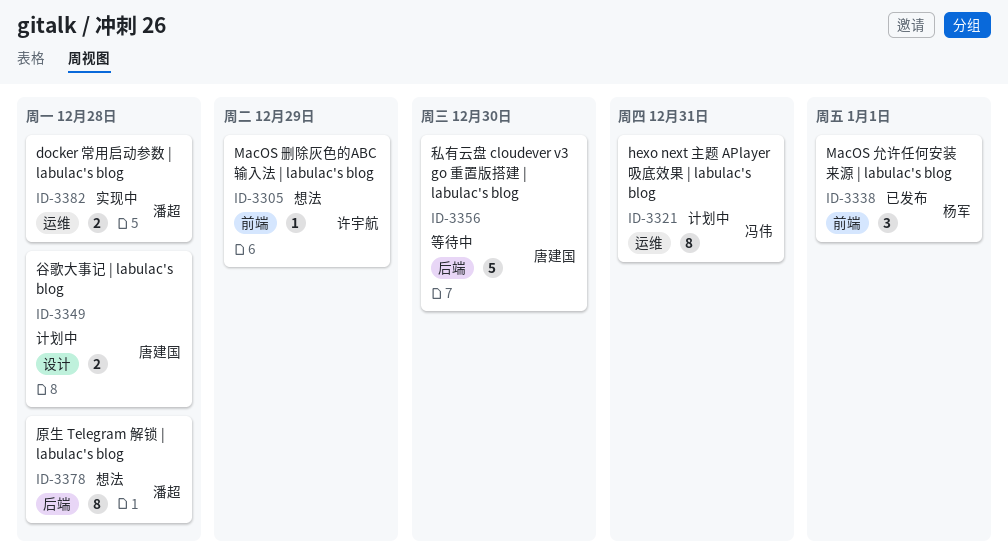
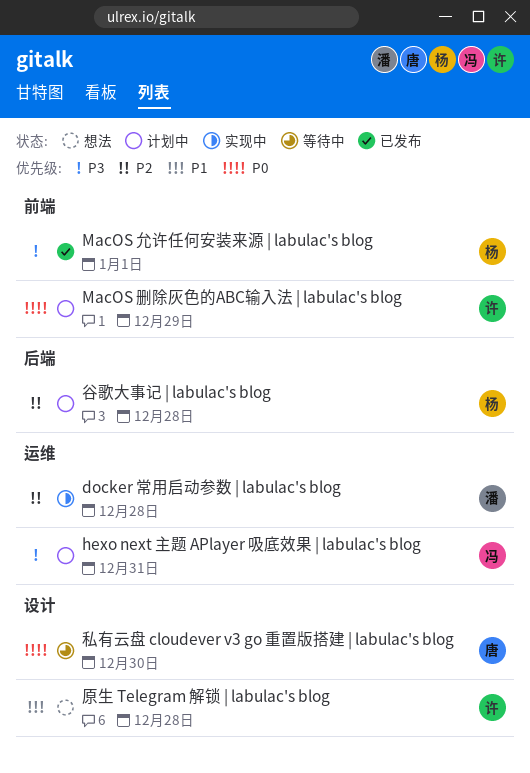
MacOS 删除灰色的ABC输入法 | labulac's blog, status: 想法 -> 计划中
原生 Telegram 解锁 | labulac's blog, owner: 潘超 -> 许宇航
原生 Telegram 解锁 | labulac's blog, label: 后端 -> 设计
私有云盘 cloudever v3 go 重置版搭建 | labulac's blog, label: 后端 -> 设计
谷歌大事记 | labulac's blog, owner: 唐建国 -> 杨军
谷歌大事记 | labulac's blog, label: 设计 -> 后端

